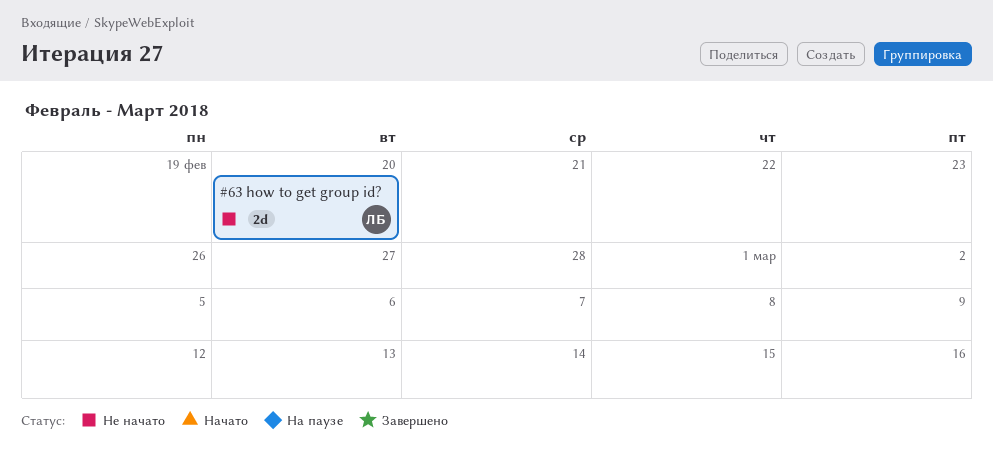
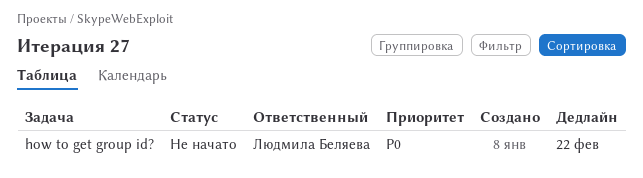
how to get group id?, due: Feb 20 -> Feb 22

